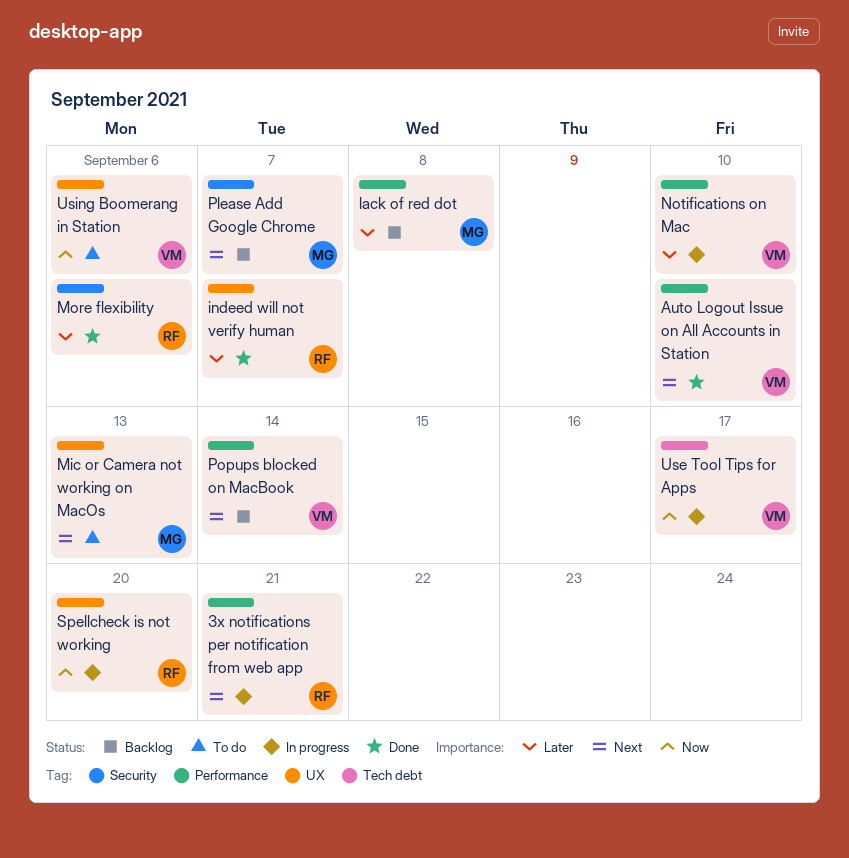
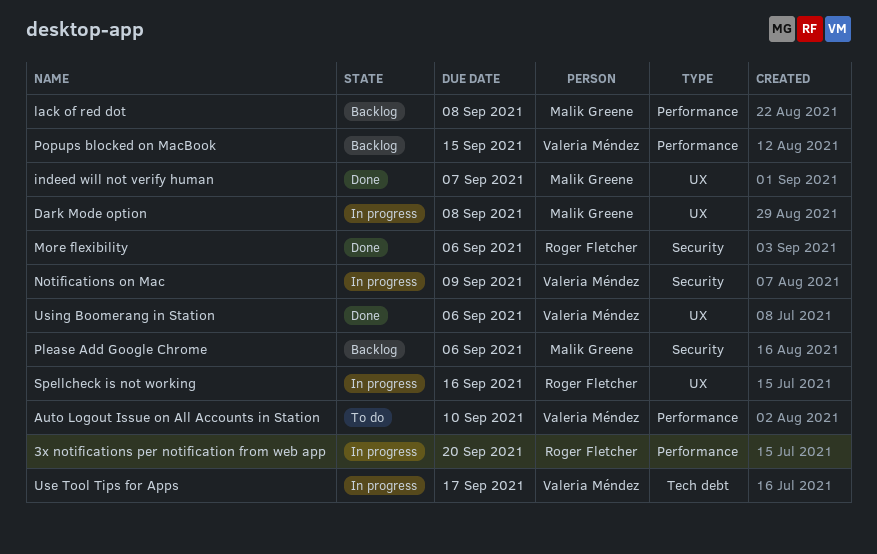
3x notifications per notification from web app, due: Sep 21 -> Sep 20
Auto Logout Issue on All Accounts in Station, status: Done -> To do
Dark Mode option: none -> present
indeed will not verify human, owner: Roger Fletcher -> Malik Greene
Mic or Camera not working on MacOs: present -> none
Notifications on Mac, label: Performance -> Security
Notifications on Mac, due: Sep 10 -> Sep 9
Please Add Google Chrome, due: Sep 7 -> Sep 6
Popups blocked on MacBook, due: Sep 14 -> Sep 15
Spellcheck is not working, due: Sep 20 -> Sep 16
Using Boomerang in Station, status: To do -> Done

